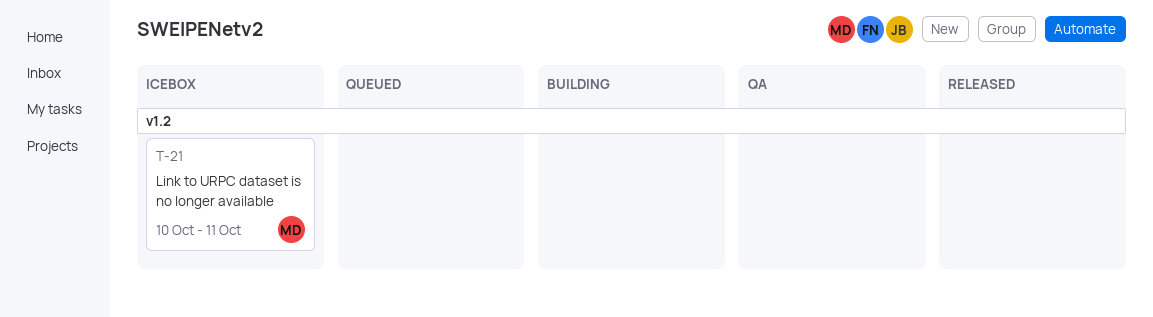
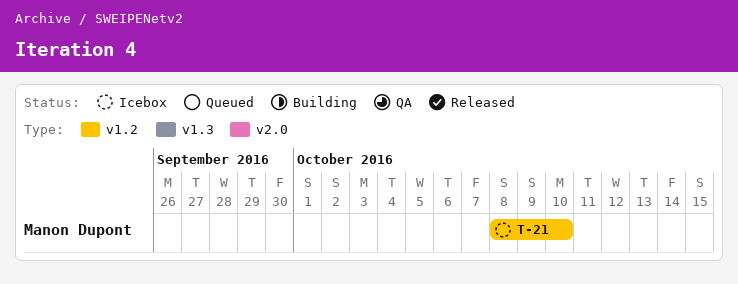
T-21, start: Oct 10 -> Oct 8
T-21, due: Oct 11 -> Oct 10

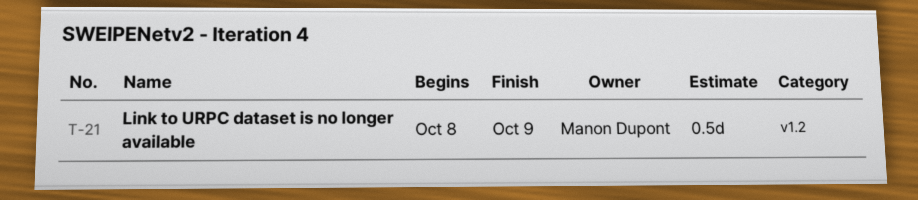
T-21, due: Oct 10 -> Oct 9

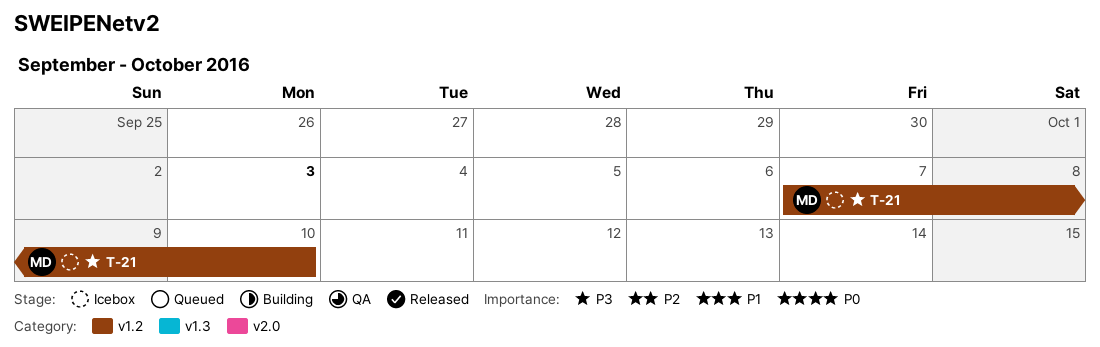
T-21, start: Oct 8 -> Oct 7
T-21, due: Oct 9 -> Oct 10

